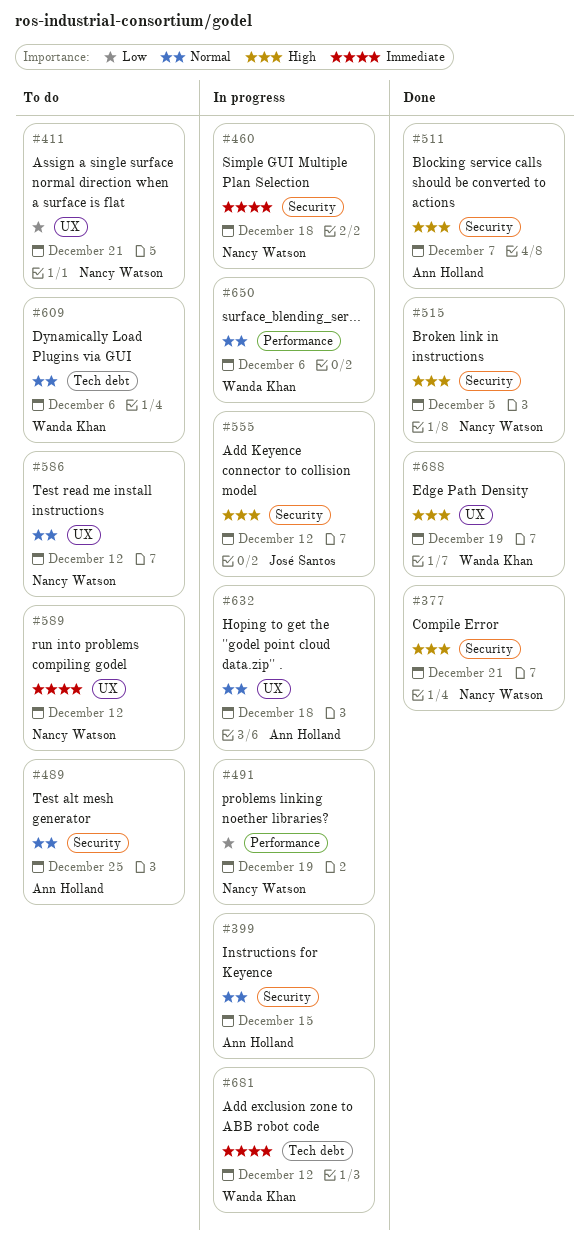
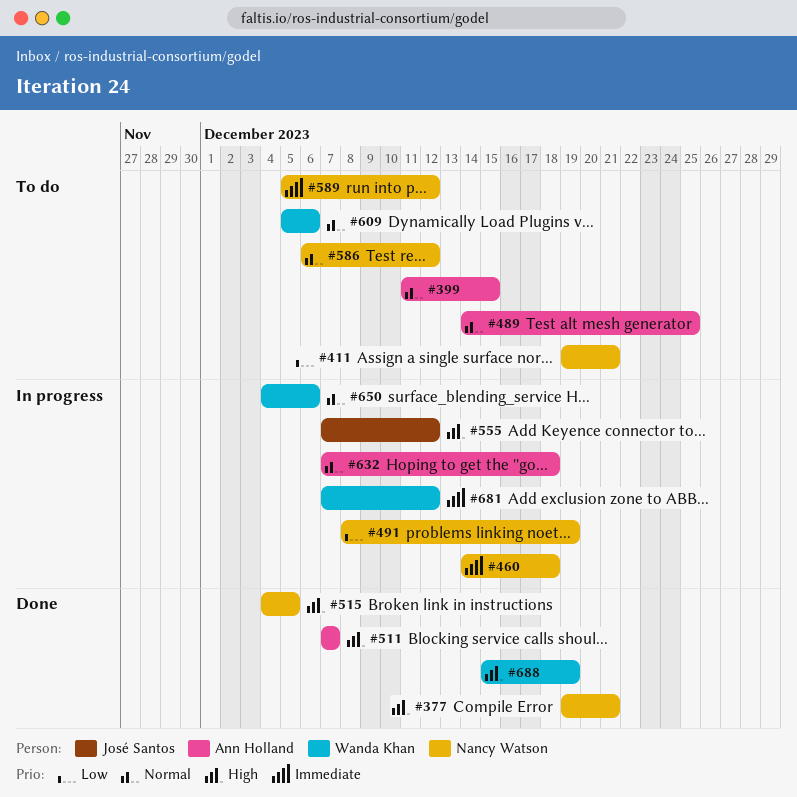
#399, status: In progress -> To do

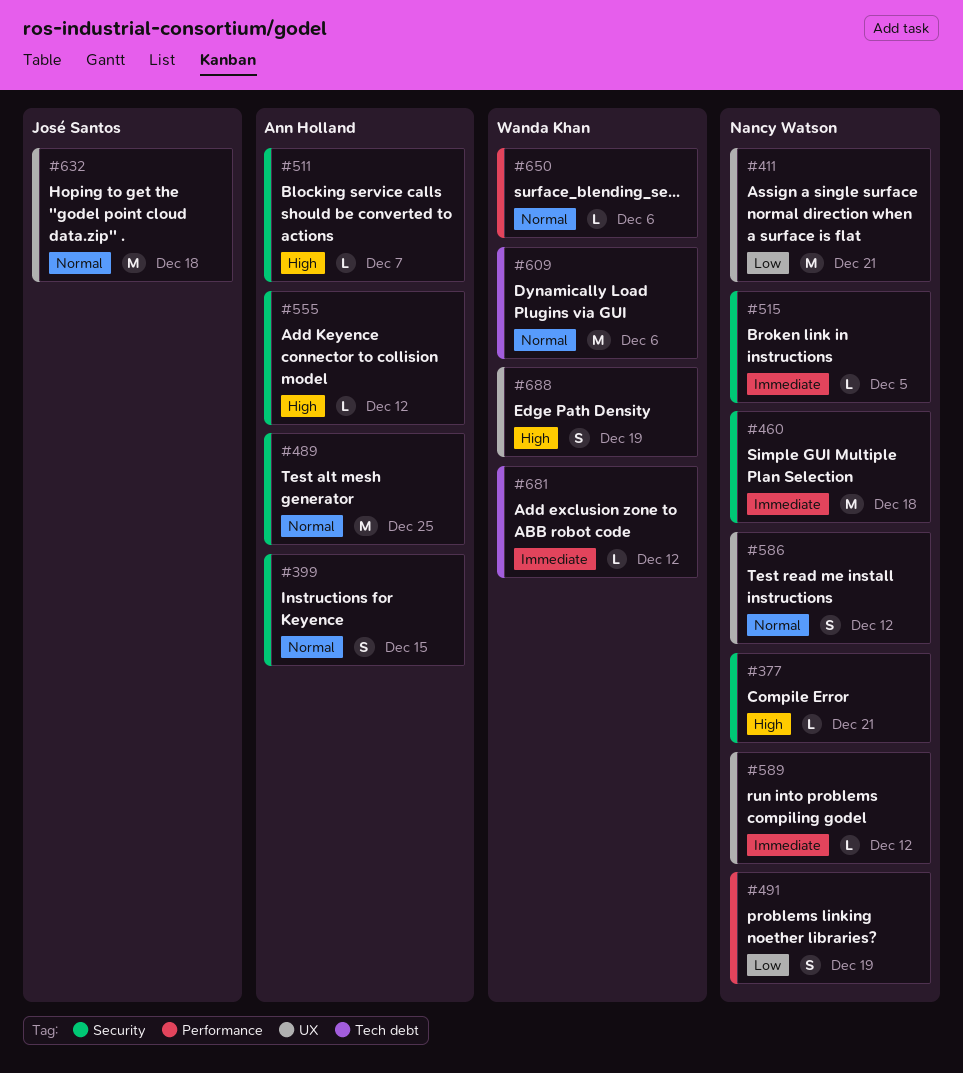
#515, priority: High -> Immediate
#555, owner: José Santos -> Ann Holland
#632, owner: Ann Holland -> José Santos

